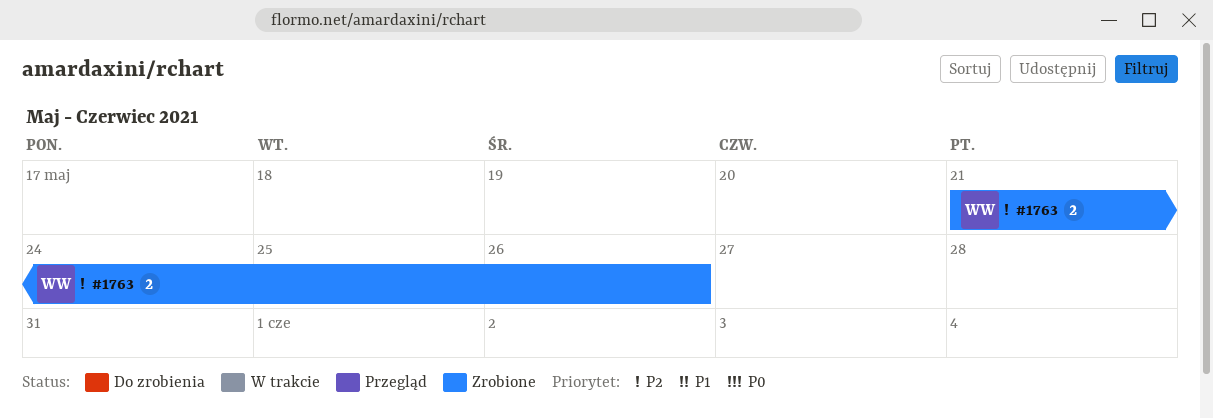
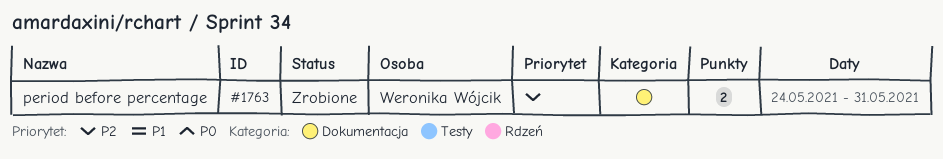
#1763, start: May 21 -> May 24
#1763, due: May 26 -> May 31

